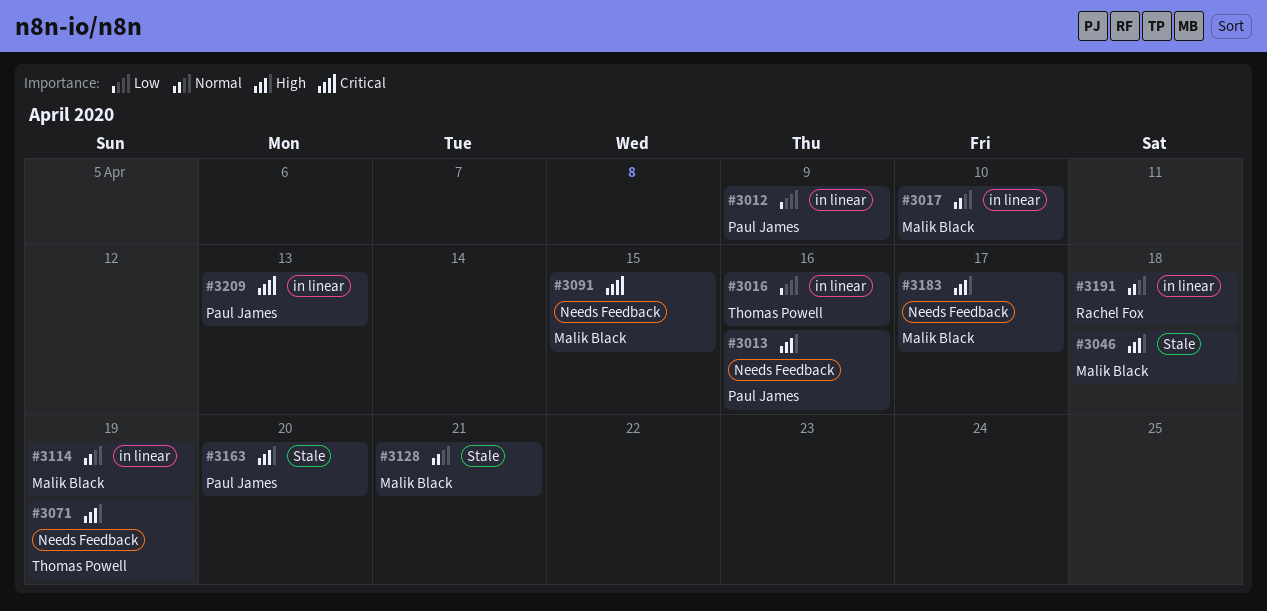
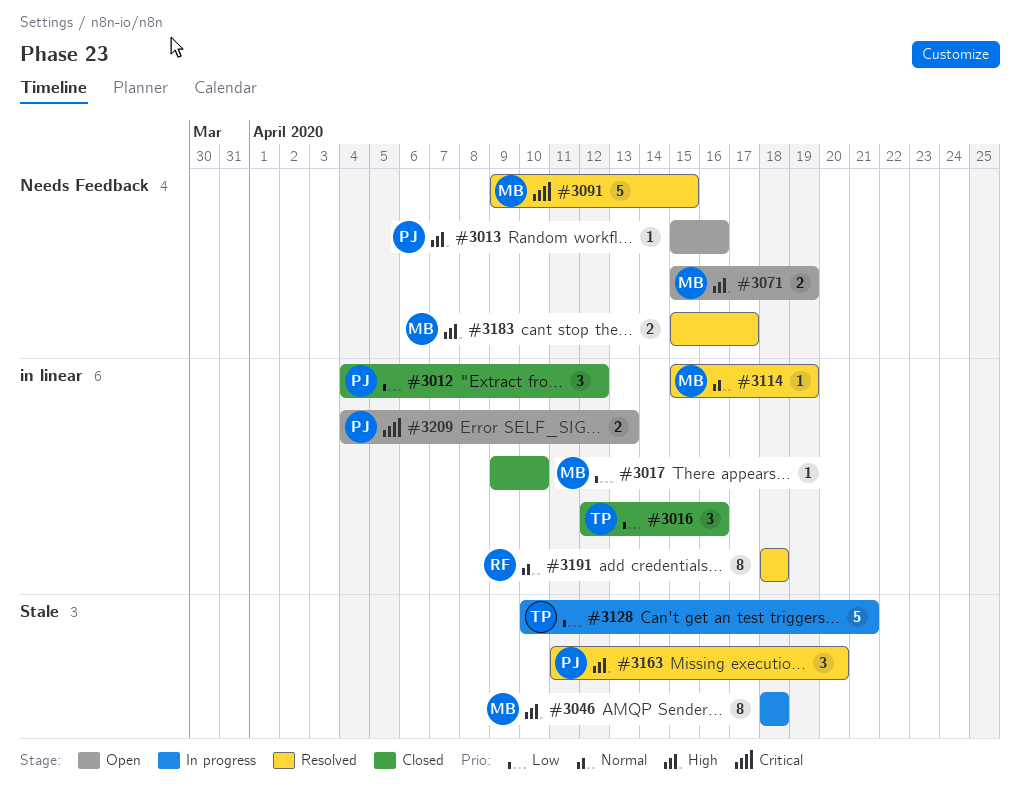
#3012, due: Apr 9 -> Apr 12
#3017, priority: Normal -> Low
#3071, owner: Thomas Powell -> Malik Black
#3128, owner: Malik Black -> Thomas Powell
#3128, priority: Normal -> Low

